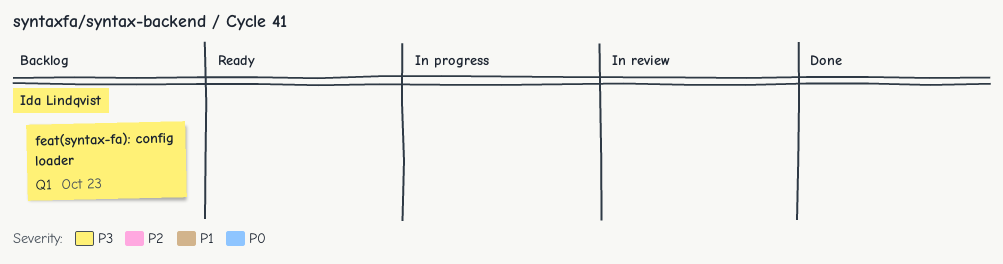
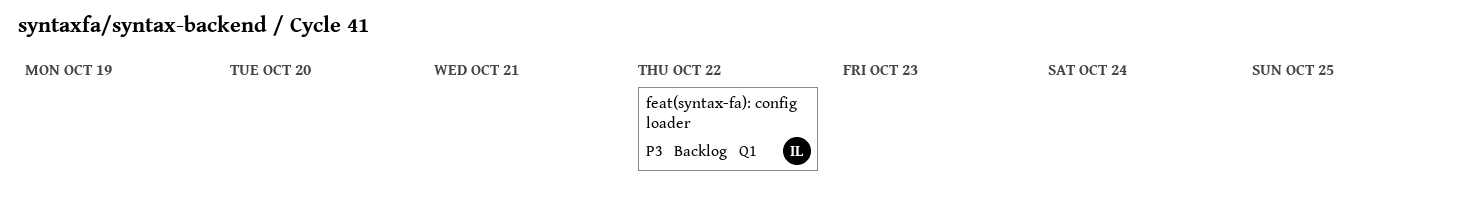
feat(syntax-fa): config loader, due: Oct 23 -> Oct 22

